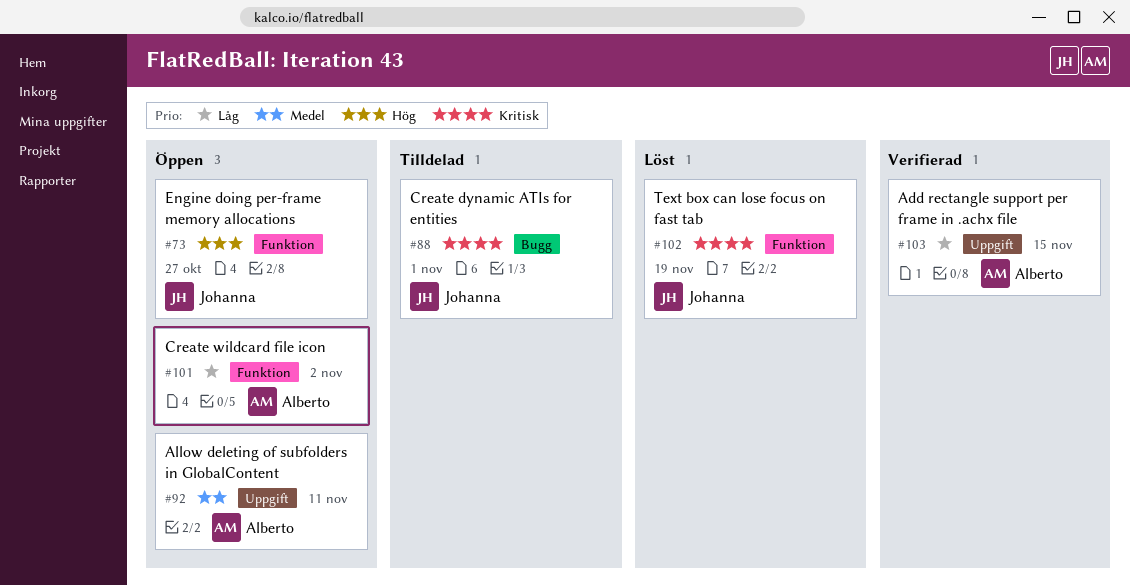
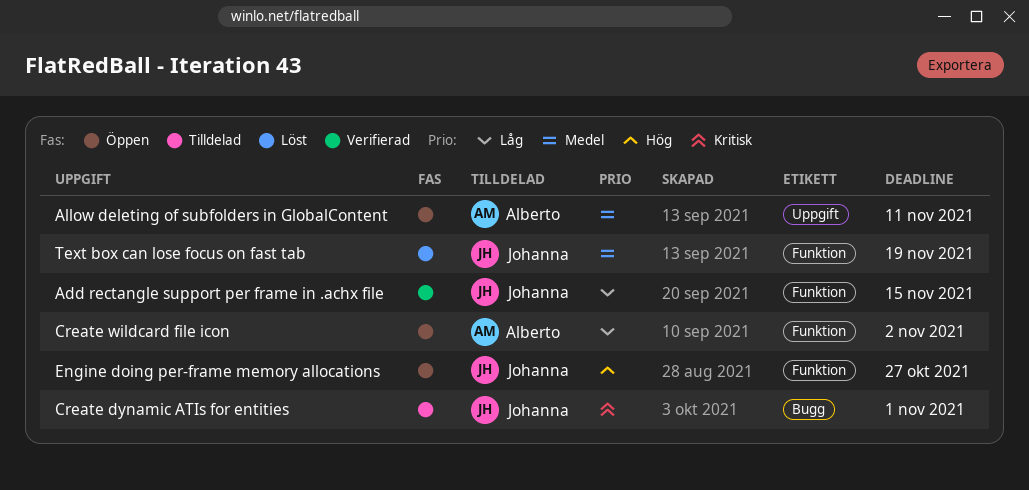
Add rectangle support per frame in .achx file, owner: Alberto -> Johanna
Add rectangle support per frame in .achx file, label: Uppgift -> Funktion
Text box can lose focus on fast tab, priority: Kritisk -> Medel

